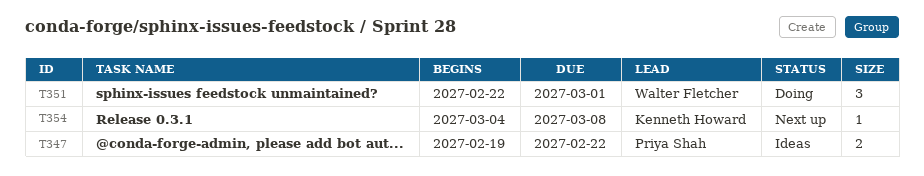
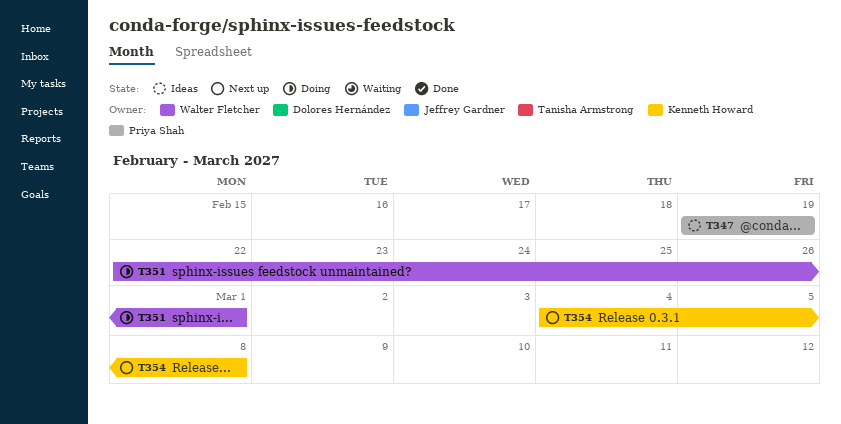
T347, due: Feb 22 -> Feb 19

